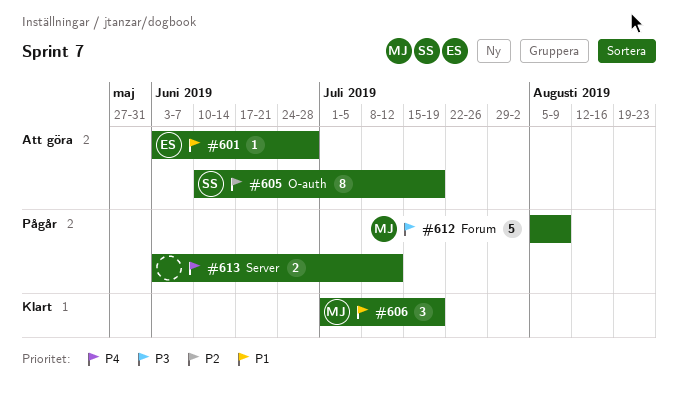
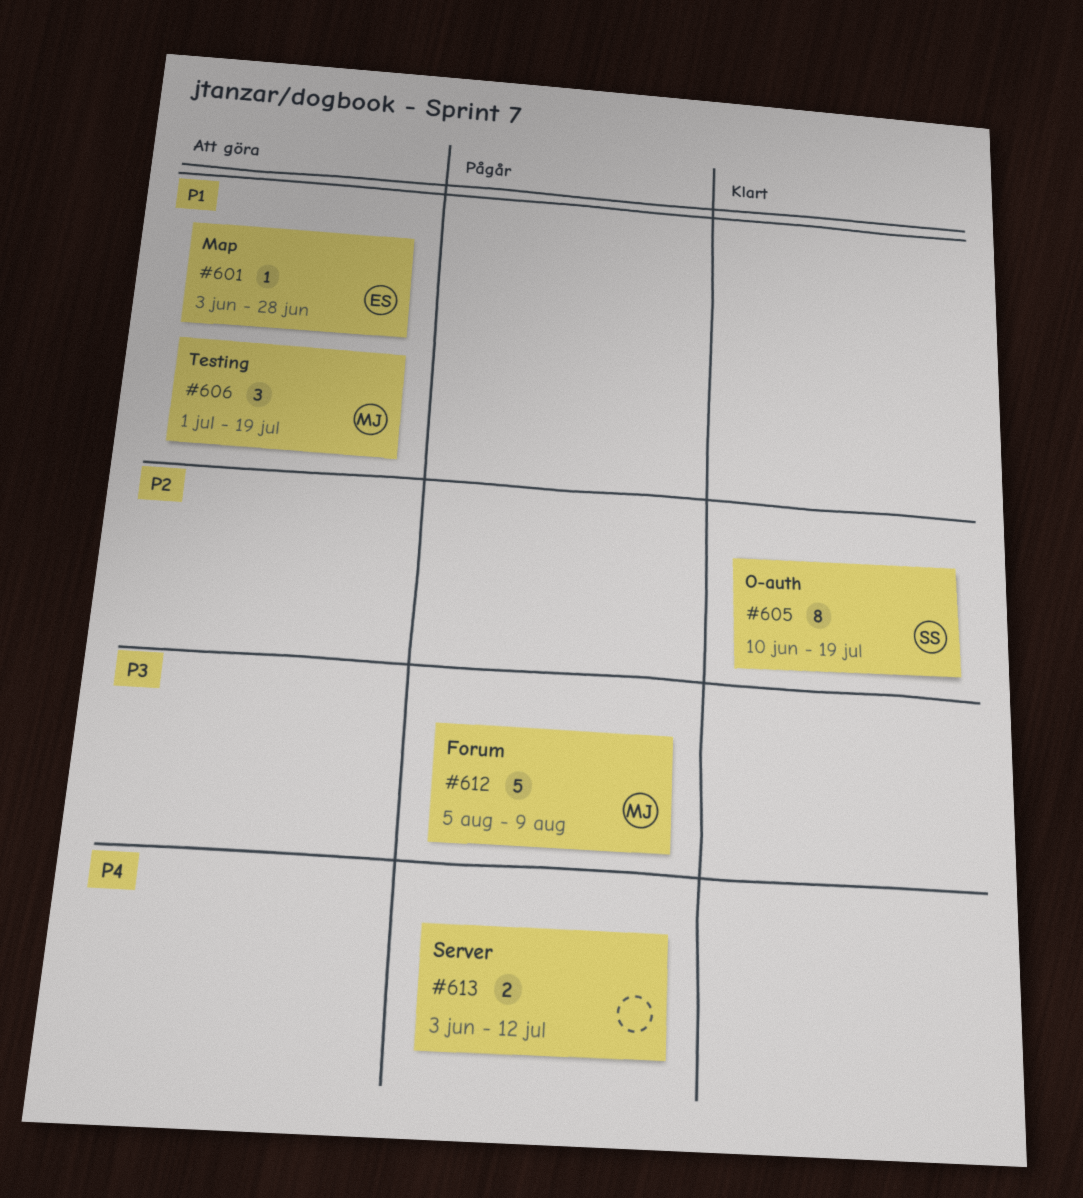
#605, status: Att göra -> Klart
#606, status: Klart -> Att göra

